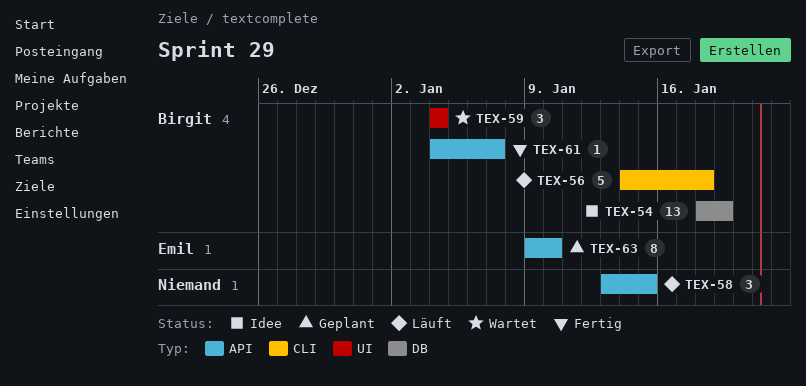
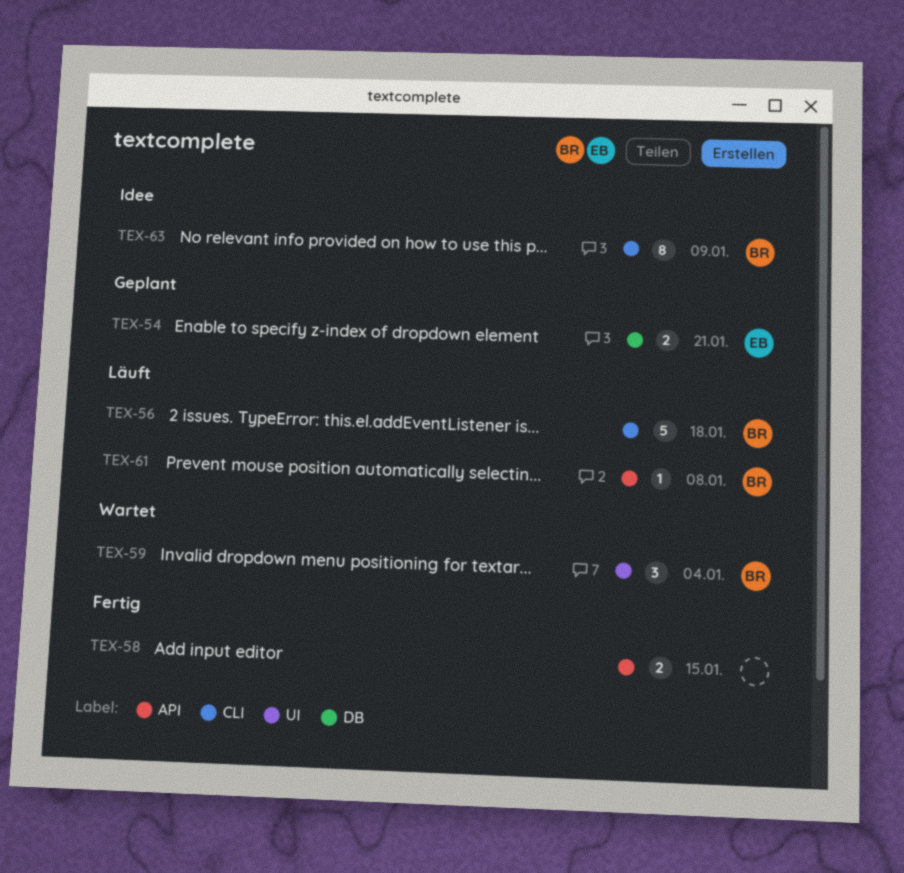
TEX-54, status: Idee -> Geplant
TEX-54, owner: Birgit -> Emil
TEX-54, estimate: 13 -> 2
TEX-54, due: Jan 19 -> Jan 21
TEX-58, status: Läuft -> Fertig
TEX-58, estimate: 3 -> 2
TEX-61, status: Fertig -> Läuft
TEX-61, due: Jan 7 -> Jan 8
TEX-63, status: Geplant -> Idee
TEX-63, owner: Emil -> Birgit
TEX-63, label: API -> CLI
TEX-63, due: Jan 10 -> Jan 9

